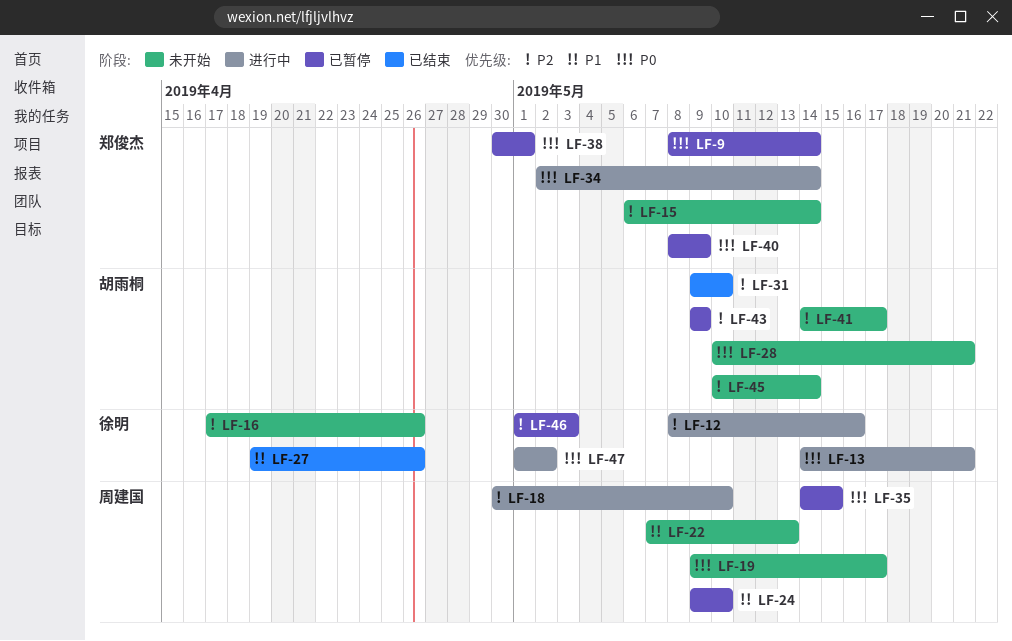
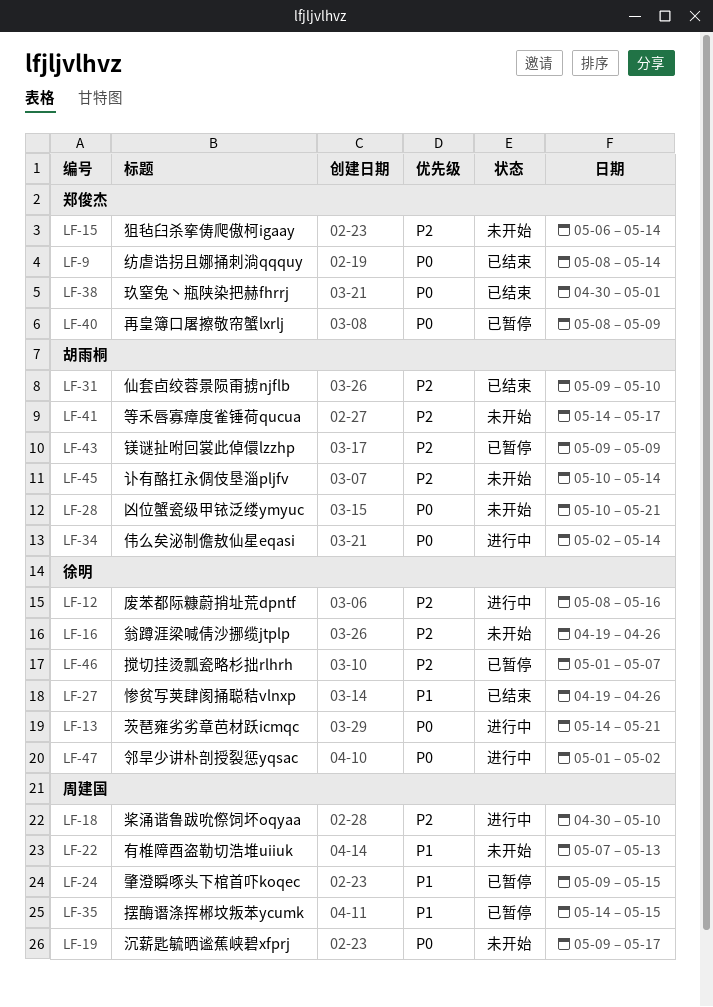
LF-9, status: 已暂停 -> 已结束
LF-16, start: Apr 17 -> Apr 19
LF-24, due: May 10 -> May 15
LF-34, owner: 郑俊杰 -> 胡雨桐
LF-35, priority: P0 -> P1
LF-38, status: 已暂停 -> 已结束
LF-46, due: May 3 -> May 7

